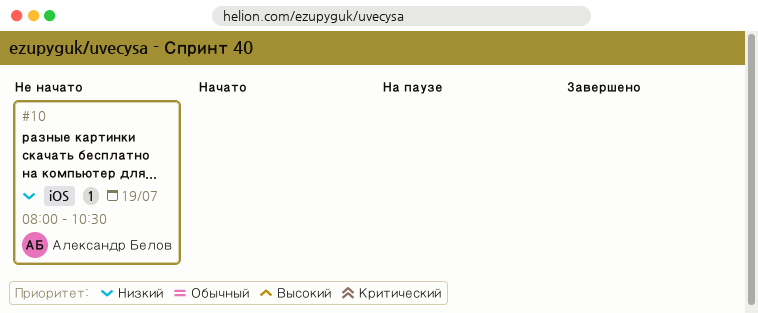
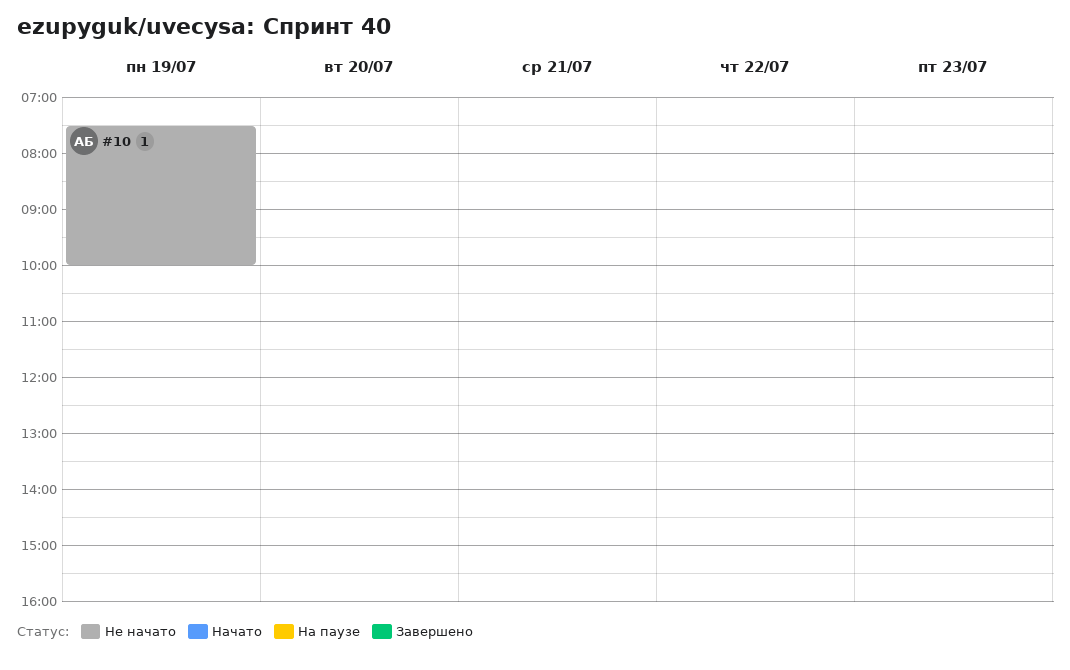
#10, begins: 08:00 -> 07:30
#10, ends: 10:30 -> 10:00

